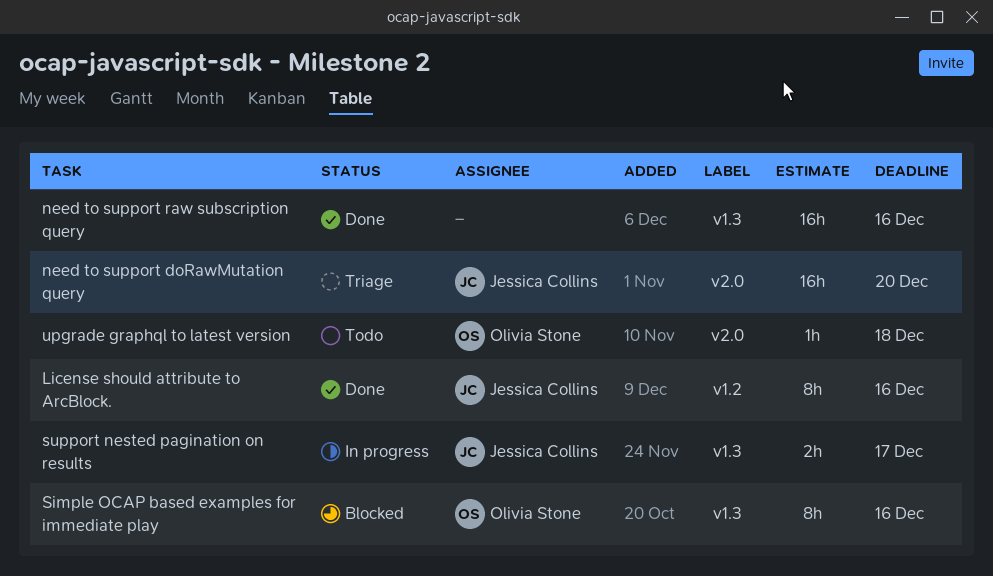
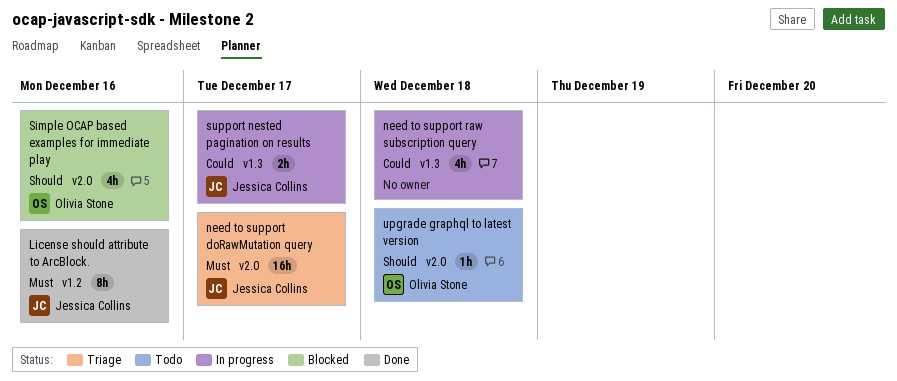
need to support doRawMutation query, due: Dec 20 -> Dec 17
need to support raw subscription query, status: Done -> In progress
need to support raw subscription query, estimate: 16h -> 4h
need to support raw subscription query, due: Dec 16 -> Dec 18
Simple OCAP based examples for immediate play, label: v1.3 -> v2.0
Simple OCAP based examples for immediate play, estimate: 8h -> 4h

